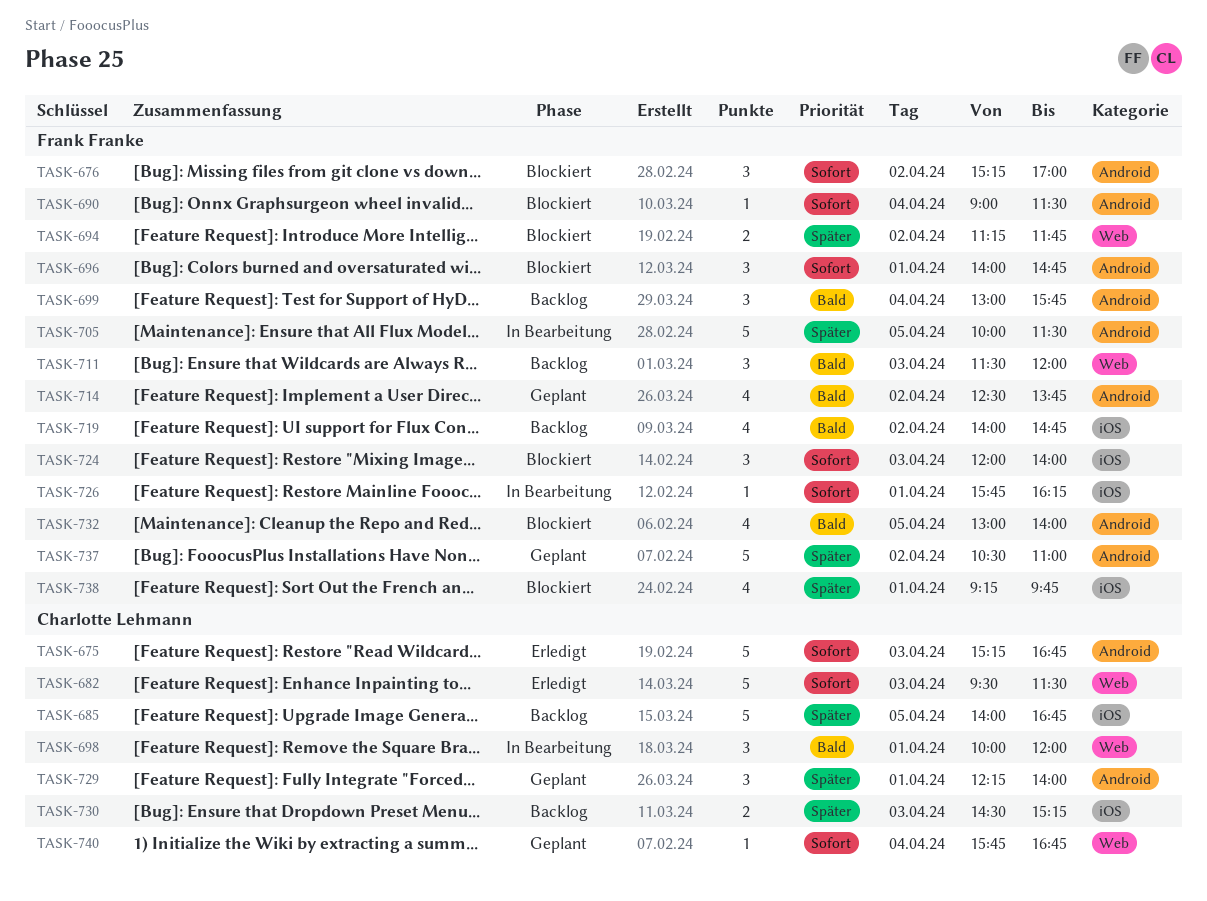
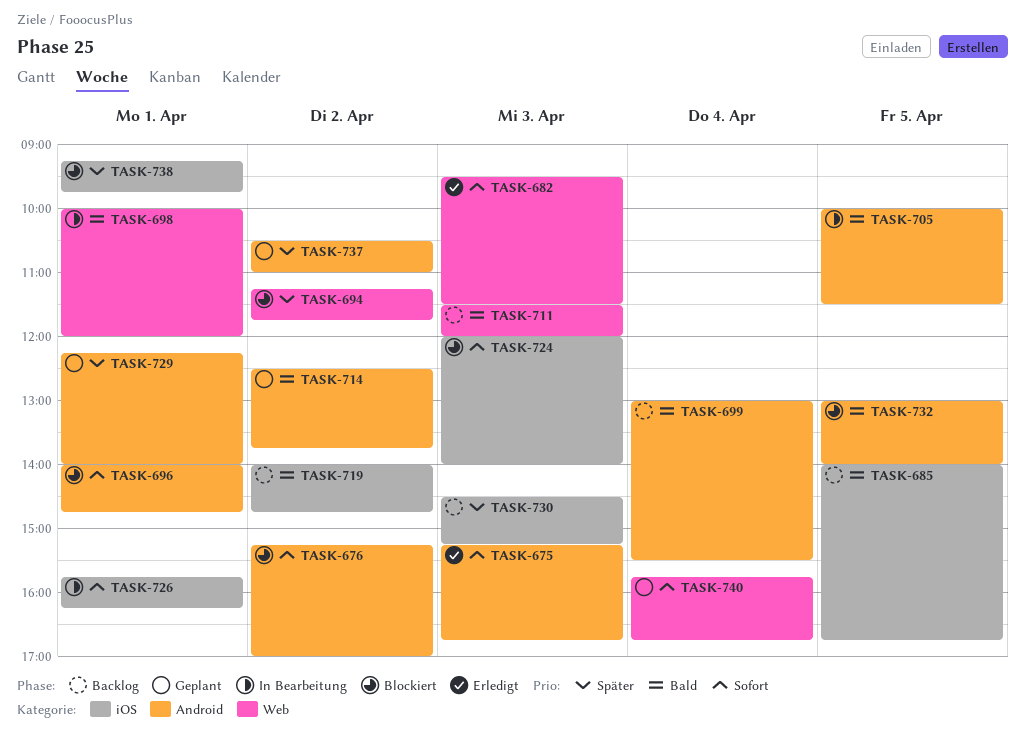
TASK-685, priority: Später -> Bald
TASK-690: present -> none
TASK-699, ends: 15:45 -> 15:30
TASK-705, priority: Später -> Bald

